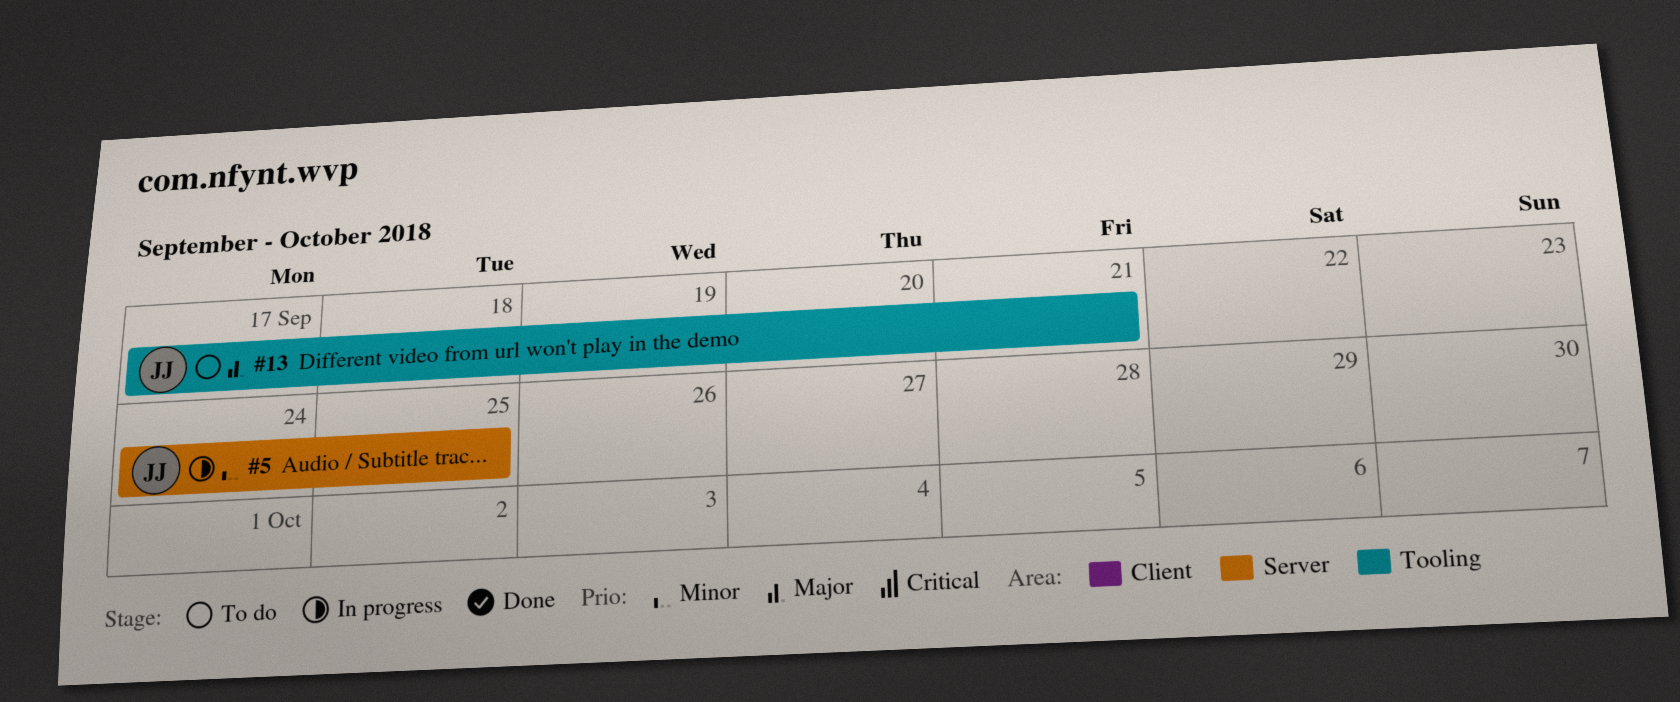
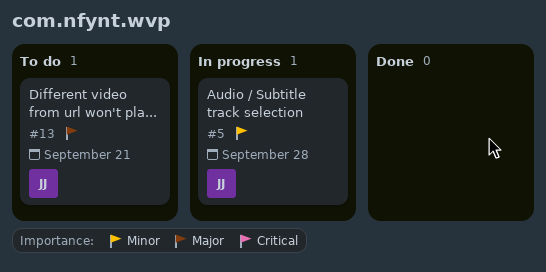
#5, due: Sep 25 -> Sep 28

